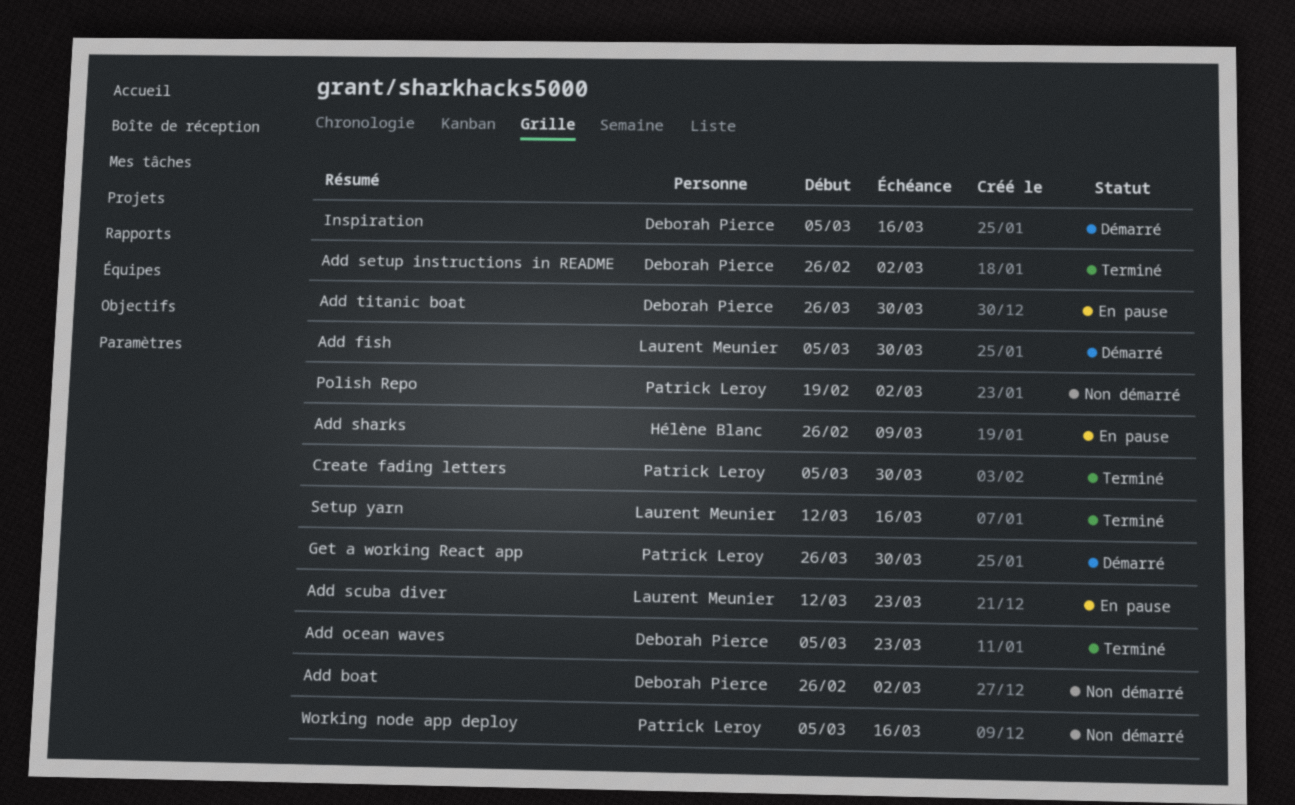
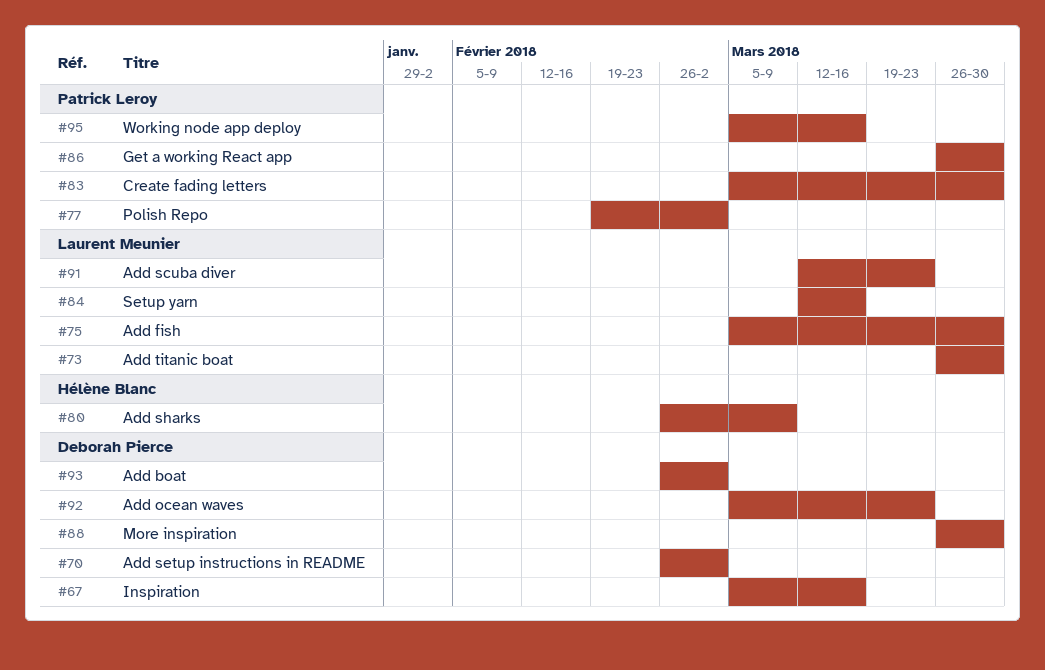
Add titanic boat, owner: Deborah Pierce -> Laurent Meunier
More inspiration: none -> present

